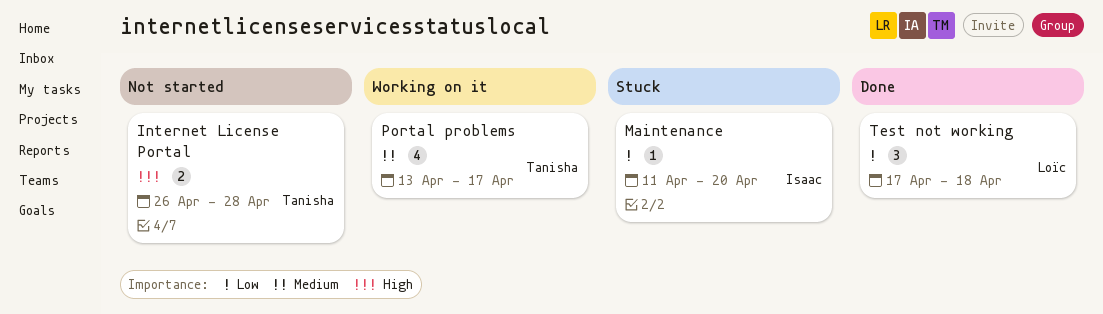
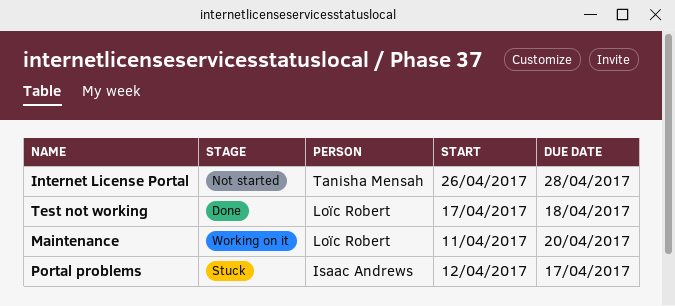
Maintenance, status: Stuck -> Working on it
Maintenance, owner: Isaac Andrews -> Loïc Robert
Portal problems, status: Working on it -> Stuck
Portal problems, owner: Tanisha Mensah -> Isaac Andrews
Portal problems, start: Apr 13 -> Apr 12

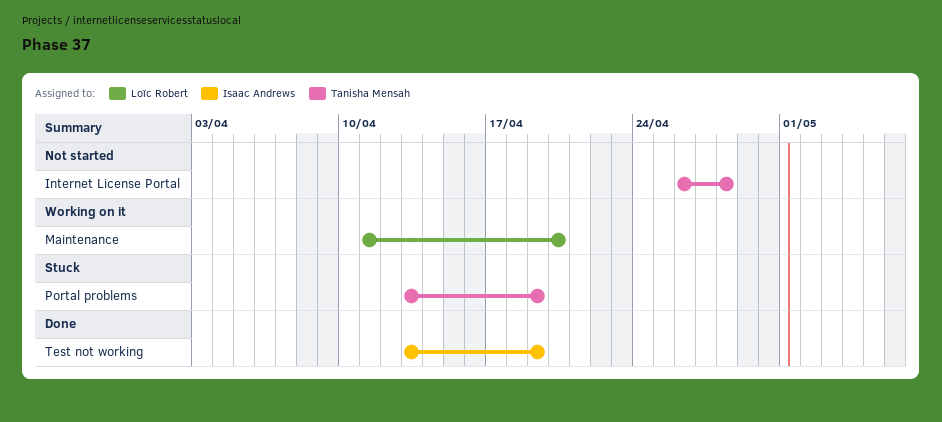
Portal problems, owner: Isaac Andrews -> Tanisha Mensah
Portal problems, start: Apr 12 -> Apr 13
Portal problems, due: Apr 17 -> Apr 19
Test not working, owner: Loïc Robert -> Isaac Andrews
Test not working, start: Apr 17 -> Apr 13
Test not working, due: Apr 18 -> Apr 19

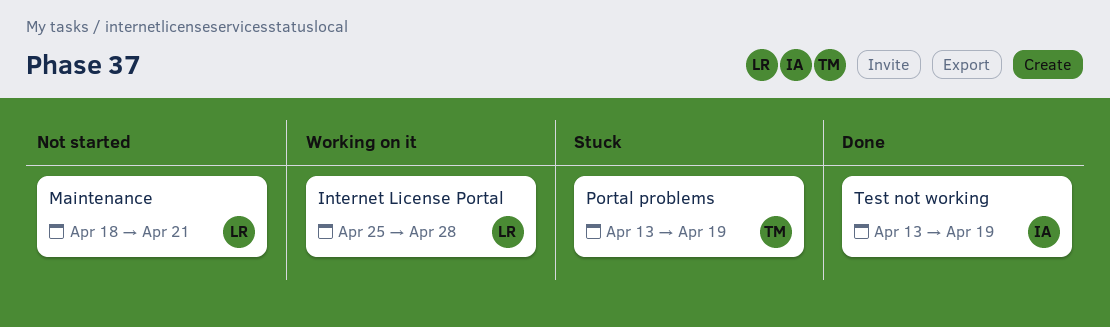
Internet License Portal, status: Not started -> Working on it
Internet License Portal, owner: Tanisha Mensah -> Loïc Robert
Internet License Portal, start: Apr 26 -> Apr 25
Maintenance, status: Working on it -> Not started
Maintenance, start: Apr 11 -> Apr 18
Maintenance, due: Apr 20 -> Apr 21

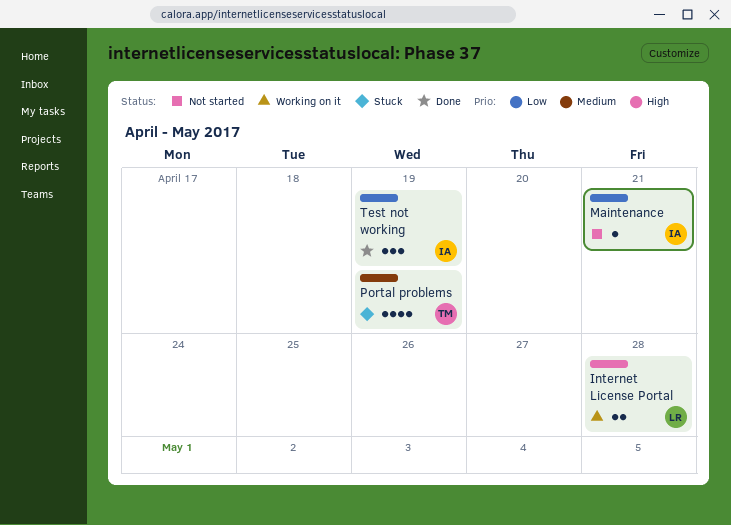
Maintenance, owner: LR -> IA

